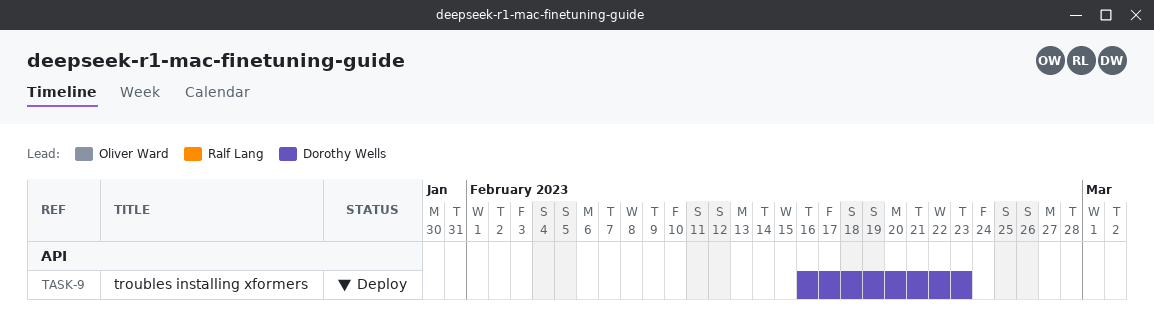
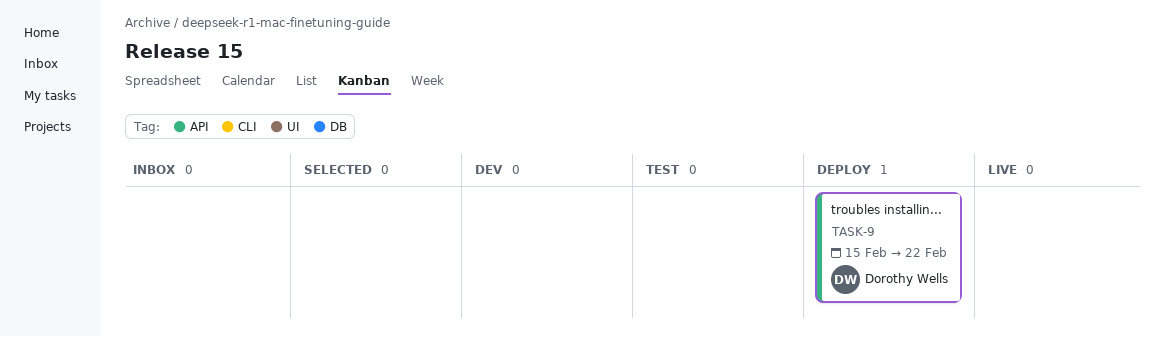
TASK-9, start: Feb 16 -> Feb 15
TASK-9, due: Feb 23 -> Feb 22

